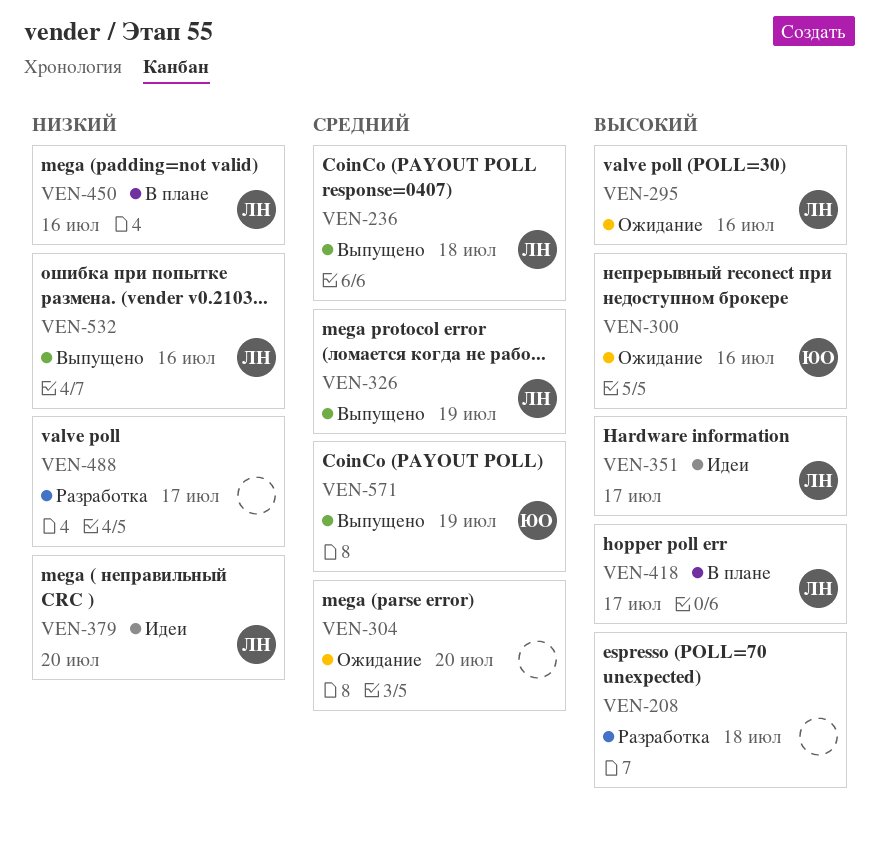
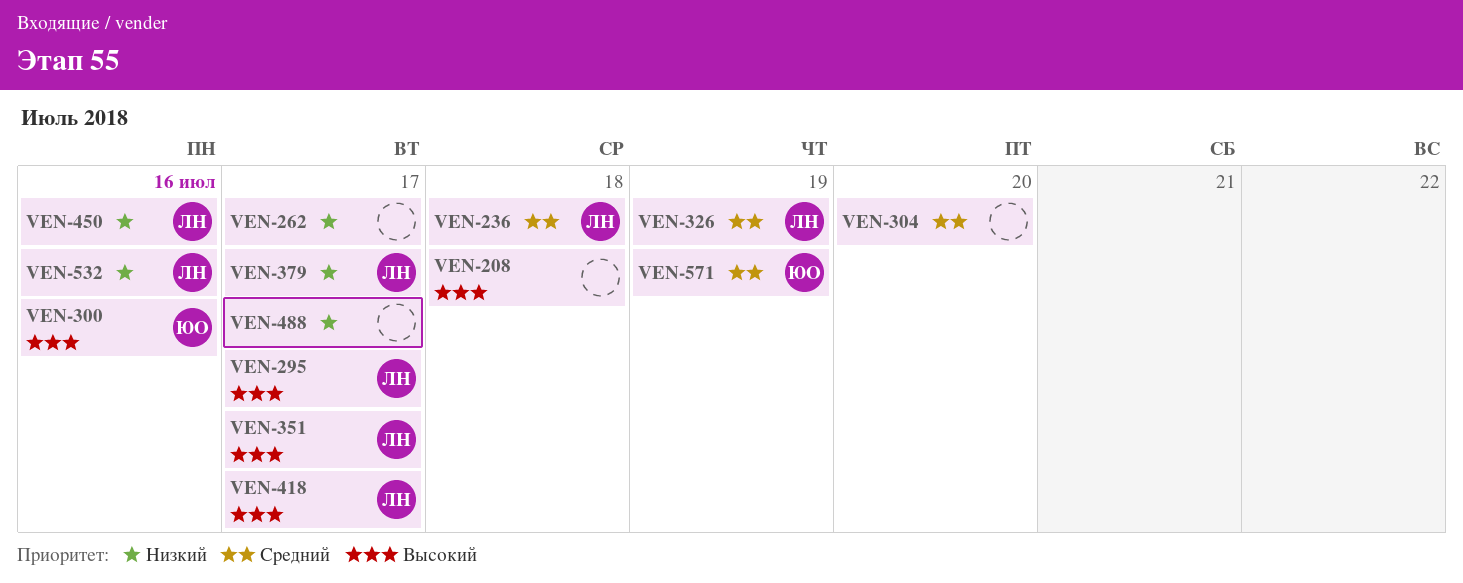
VEN-262: none -> present
VEN-295, due: Jul 16 -> Jul 17
VEN-379, due: Jul 20 -> Jul 17

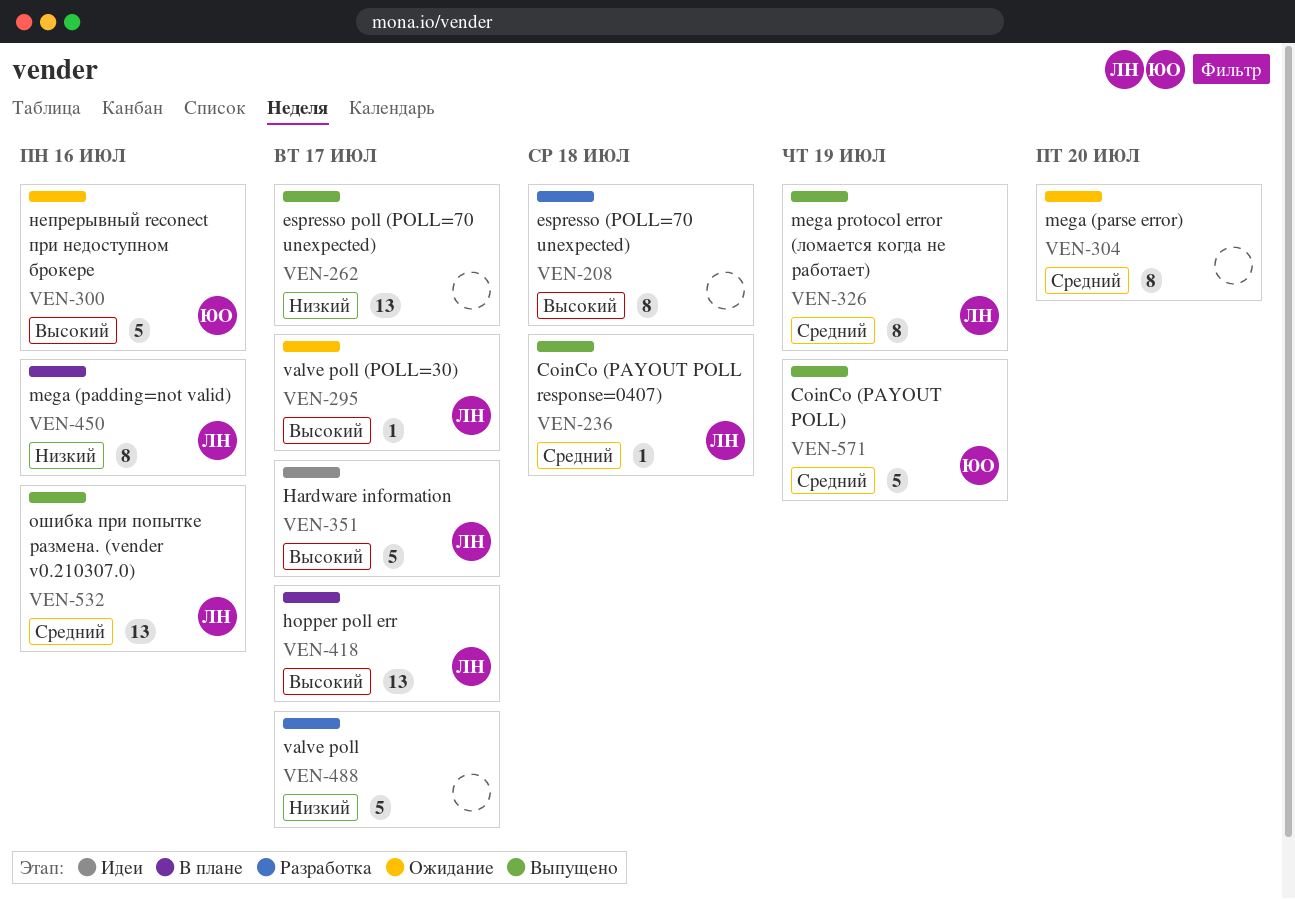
VEN-379: present -> none
VEN-532, priority: Низкий -> Средний

